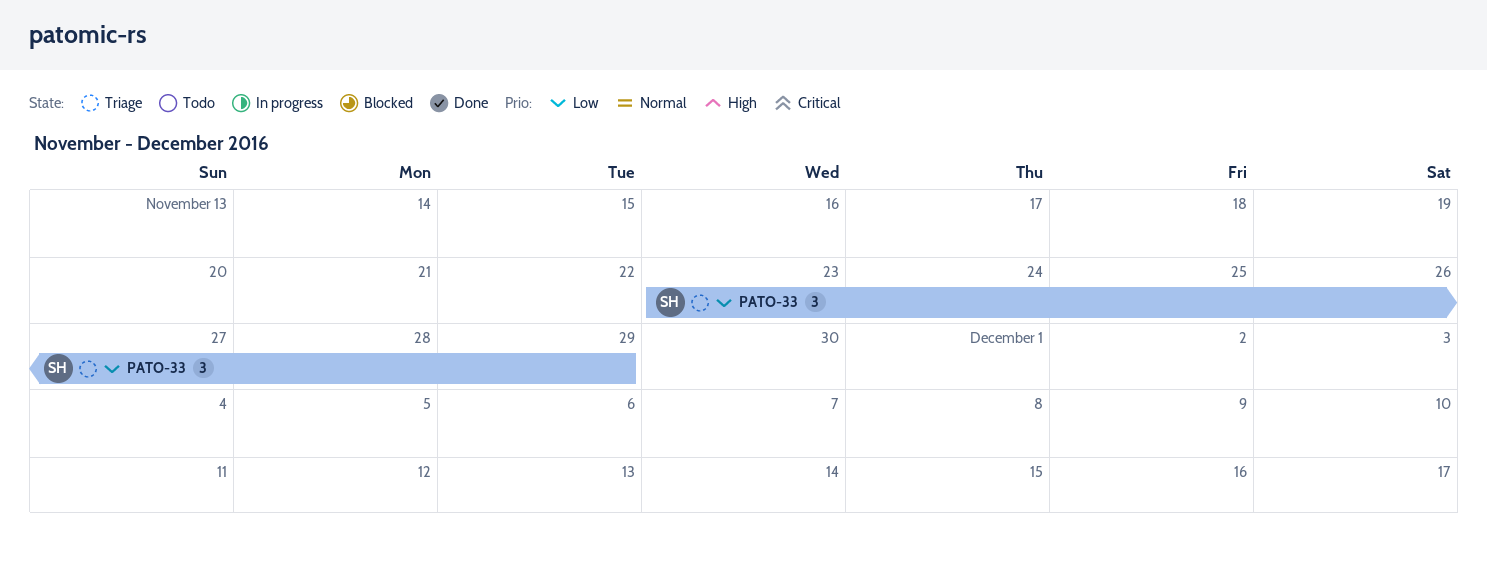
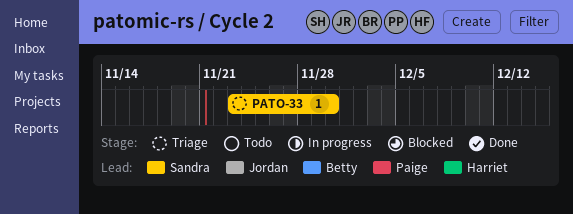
PATO-33, estimate: 3 -> 1
PATO-33, due: Nov 29 -> Nov 30

